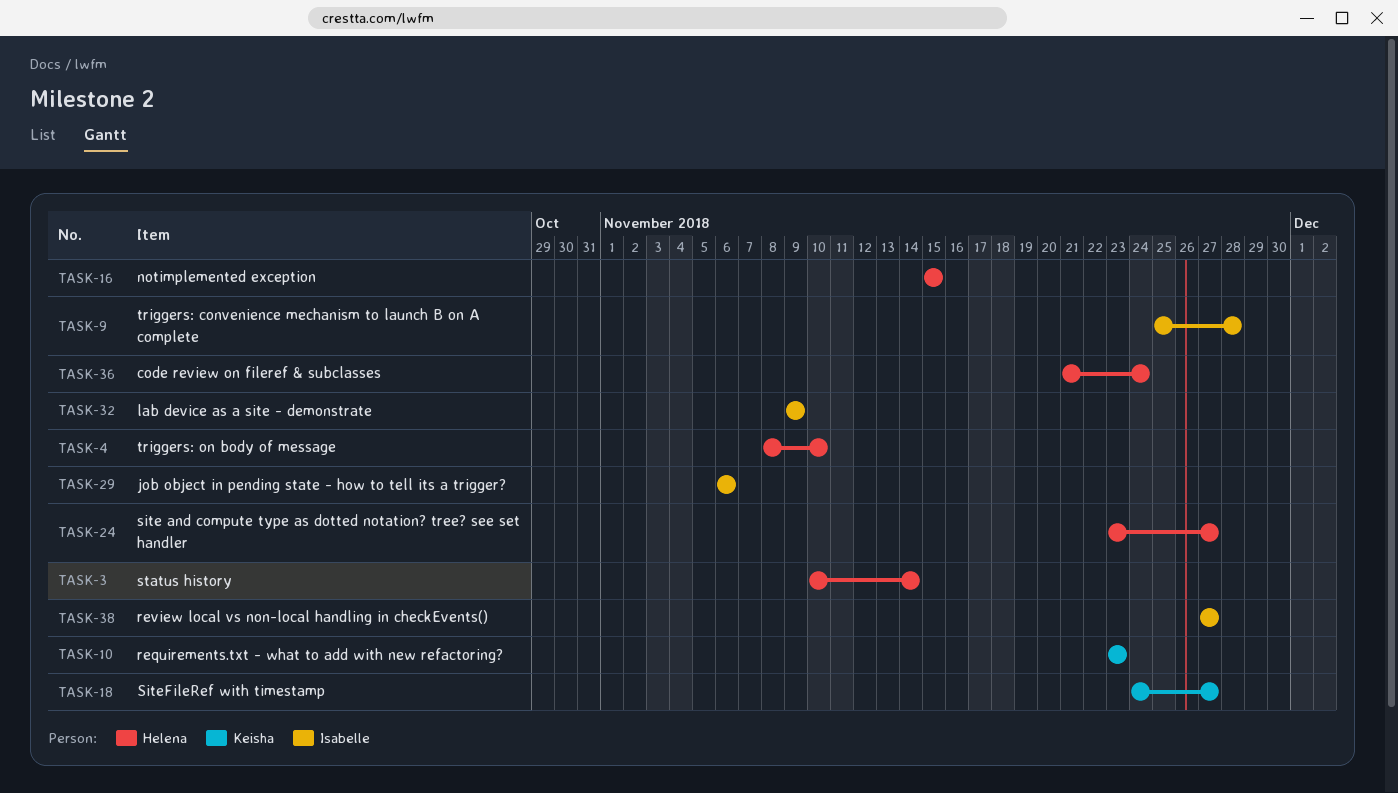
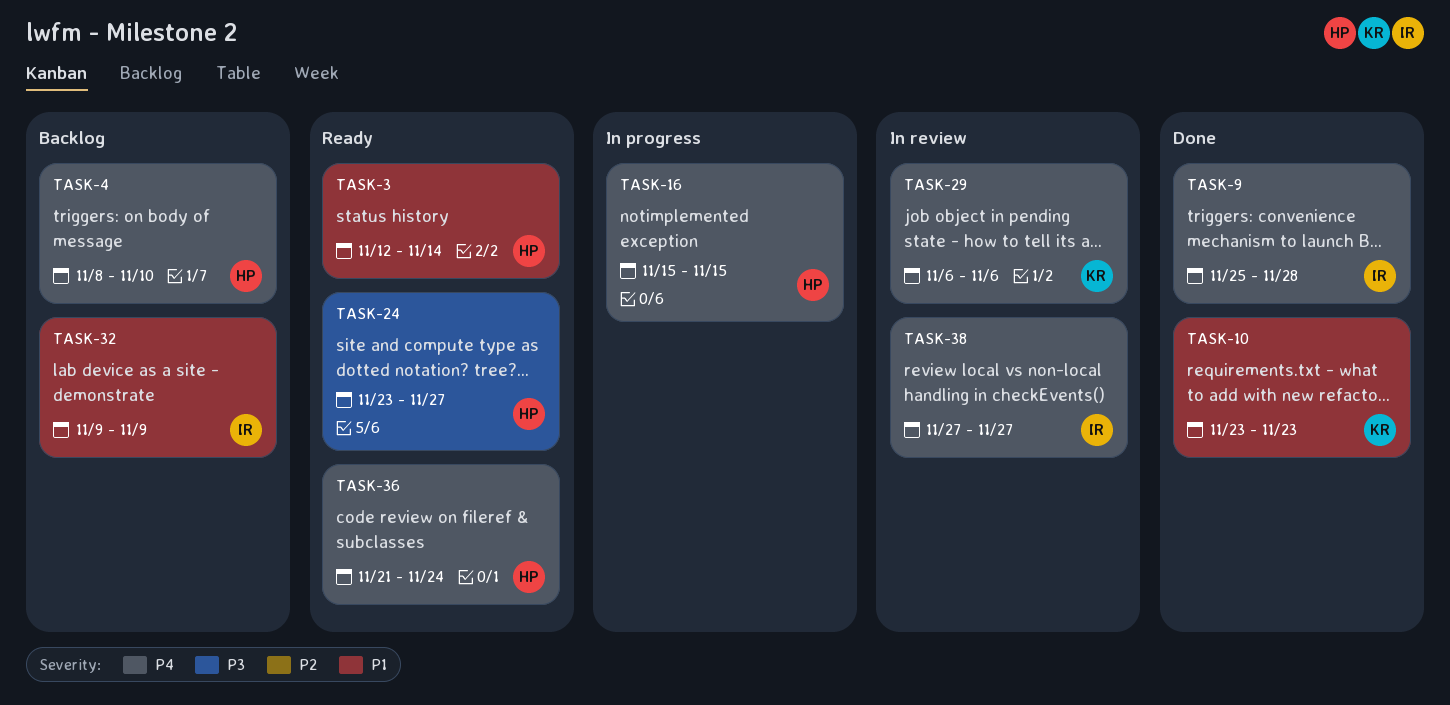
TASK-3, start: Nov 10 -> Nov 12
TASK-18: present -> none
TASK-29, owner: Isabelle -> Keisha

